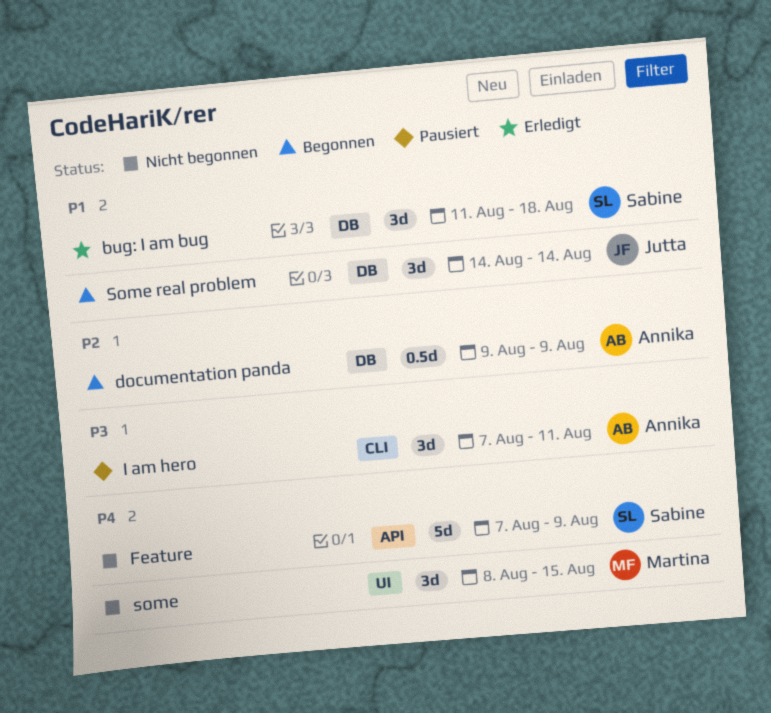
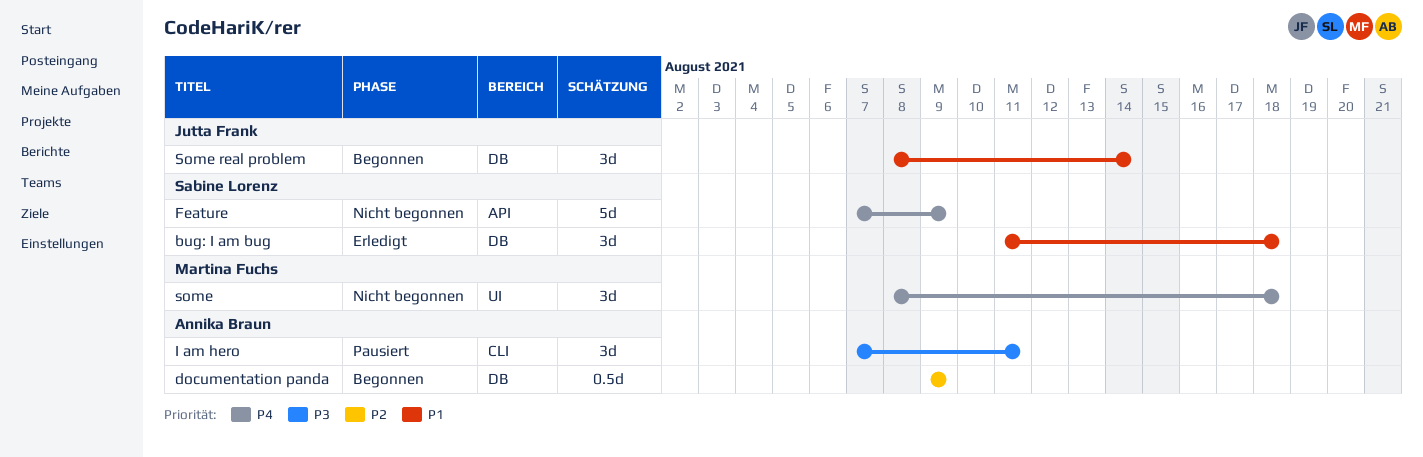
some, due: Aug 15 -> Aug 18
Some real problem, start: Aug 14 -> Aug 8

